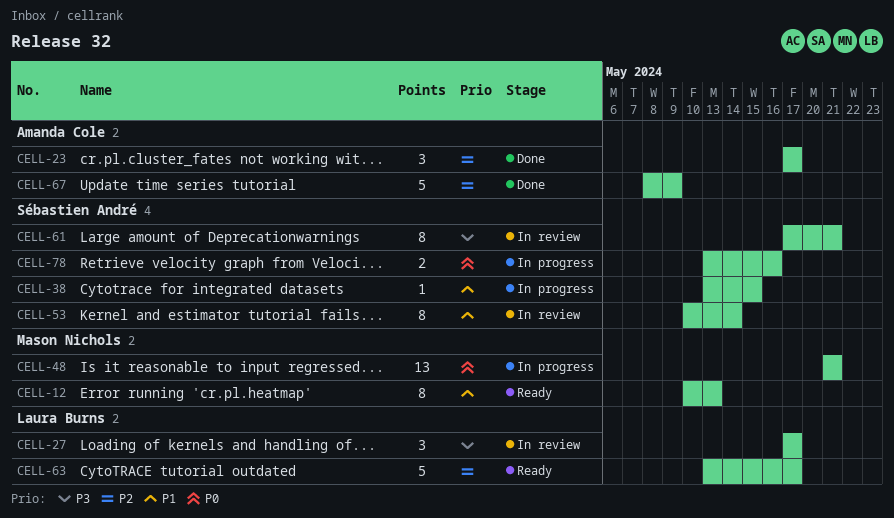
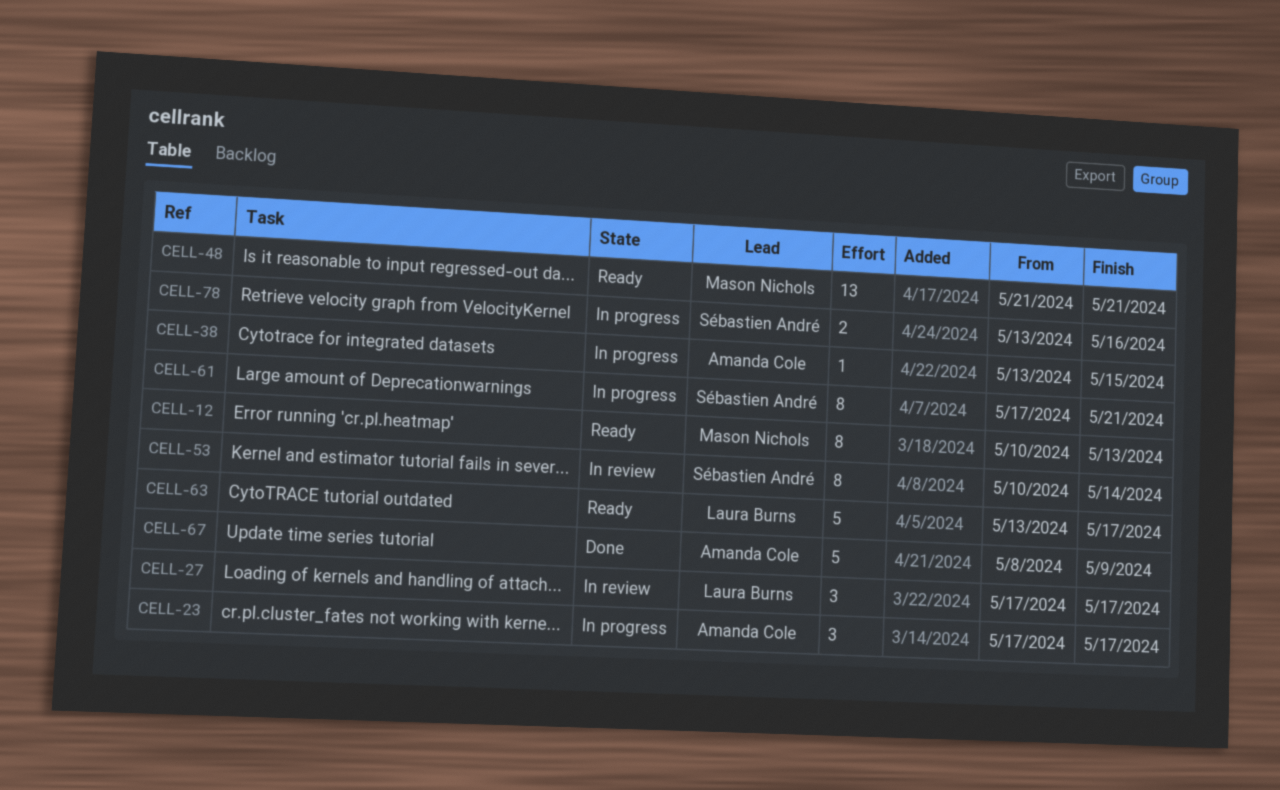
CELL-23, status: Done -> In progress
CELL-38, owner: Sébastien André -> Amanda Cole
CELL-48, status: In progress -> Ready
CELL-61, status: In review -> In progress

